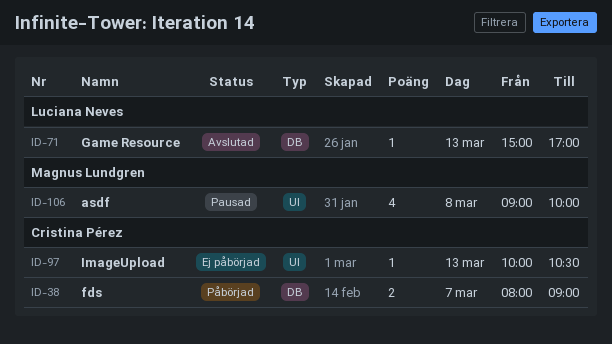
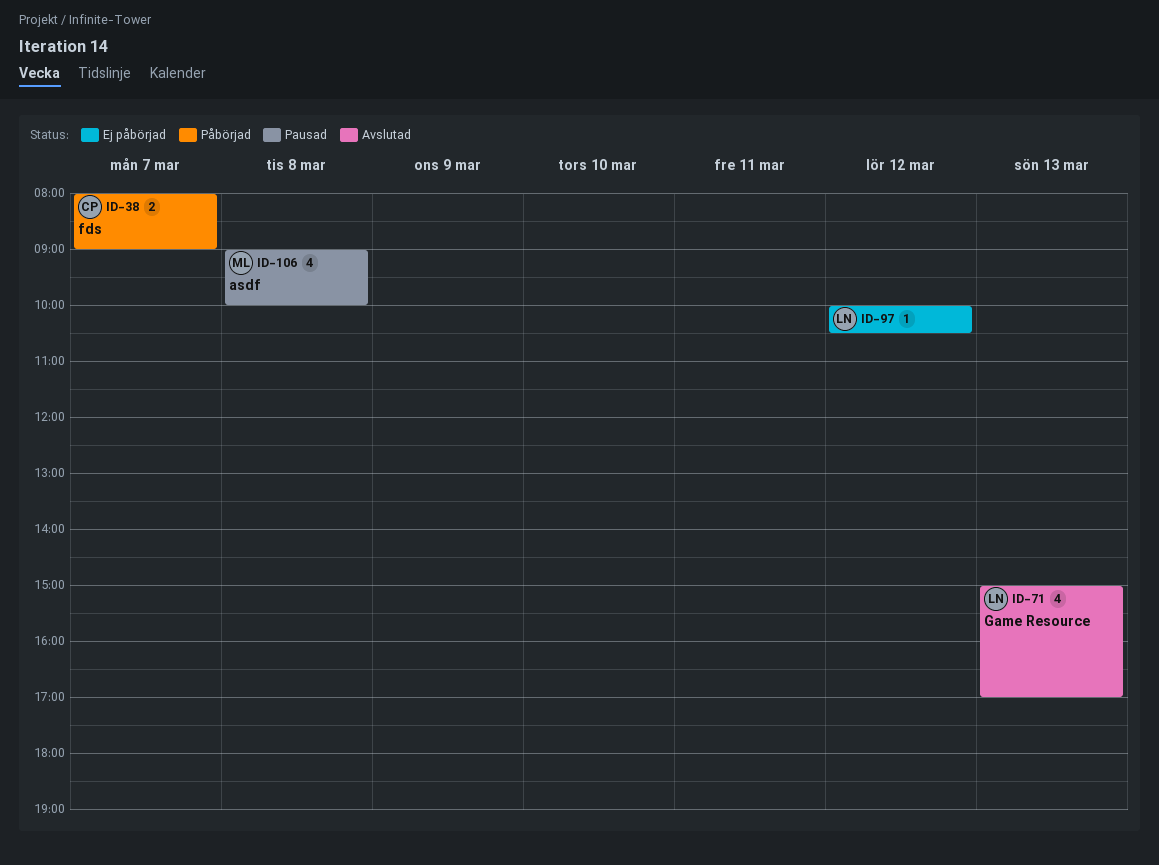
ID-71, estimate: 1 -> 4
ID-97, owner: Cristina Pérez -> Luciana Neves
ID-97, day: Mar 13 -> Mar 12

